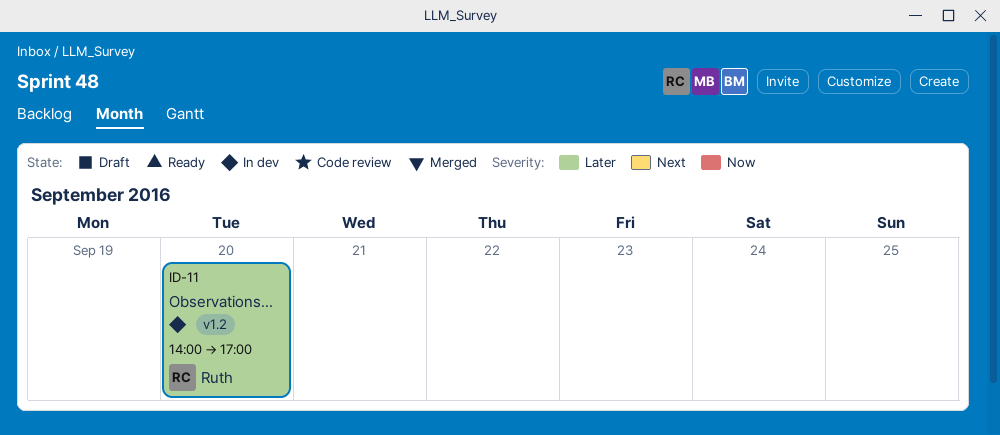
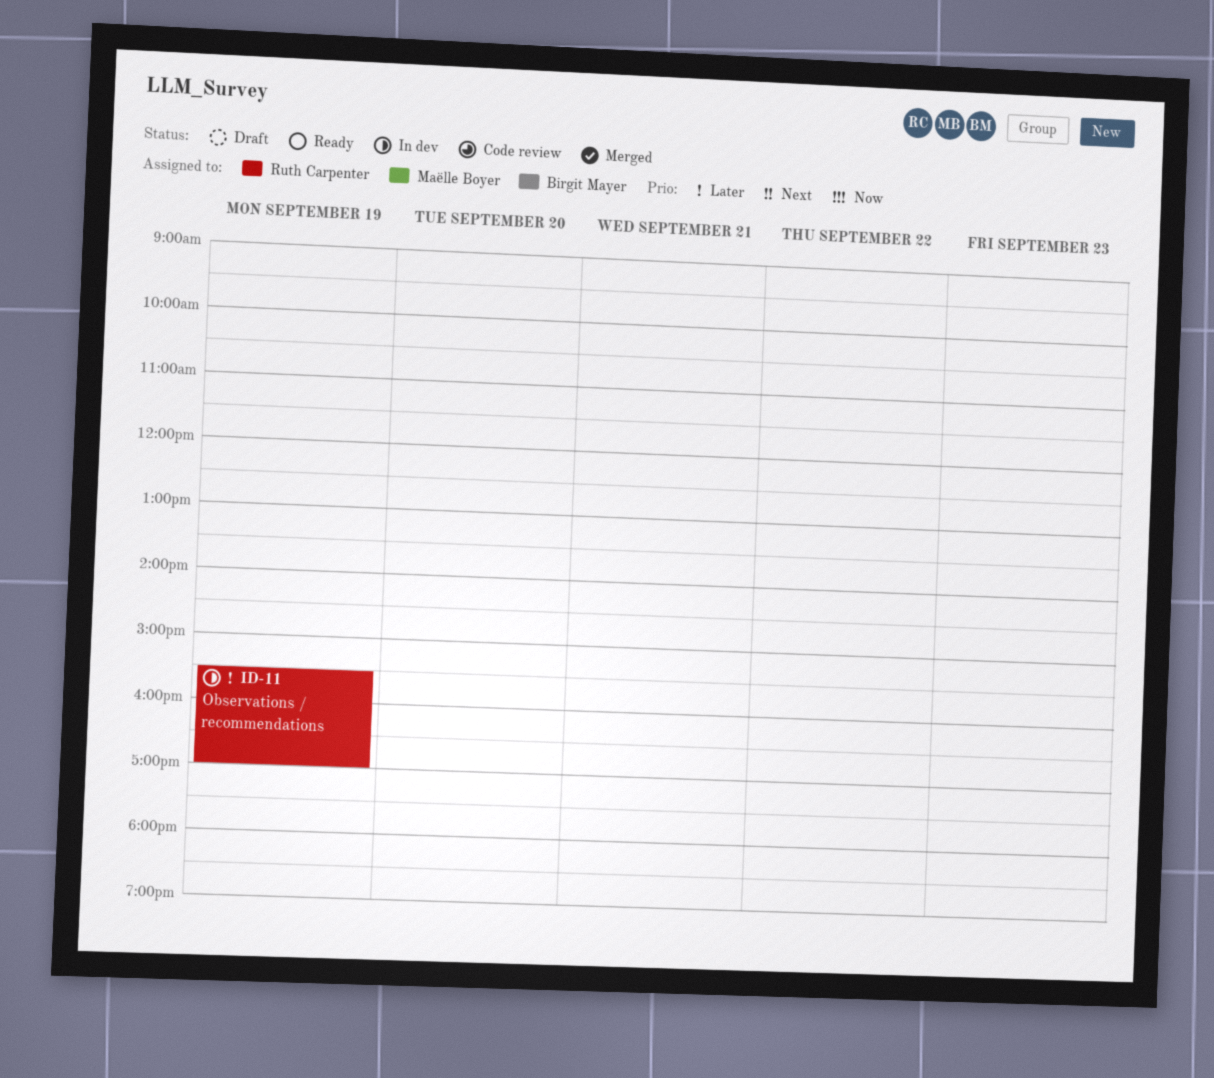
ID-11, day: Sep 20 -> Sep 19
ID-11, begins: 14:00 -> 15:30

